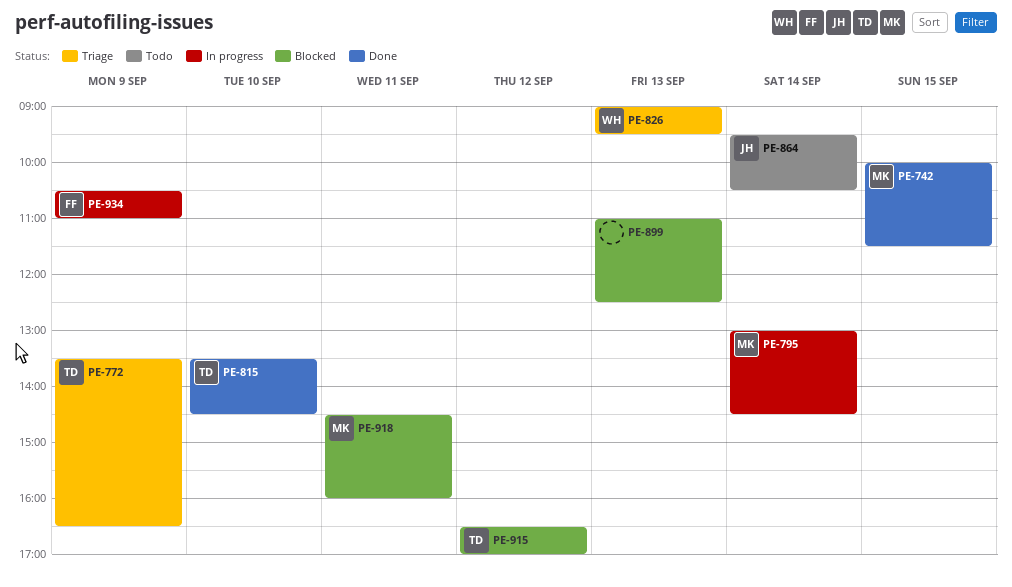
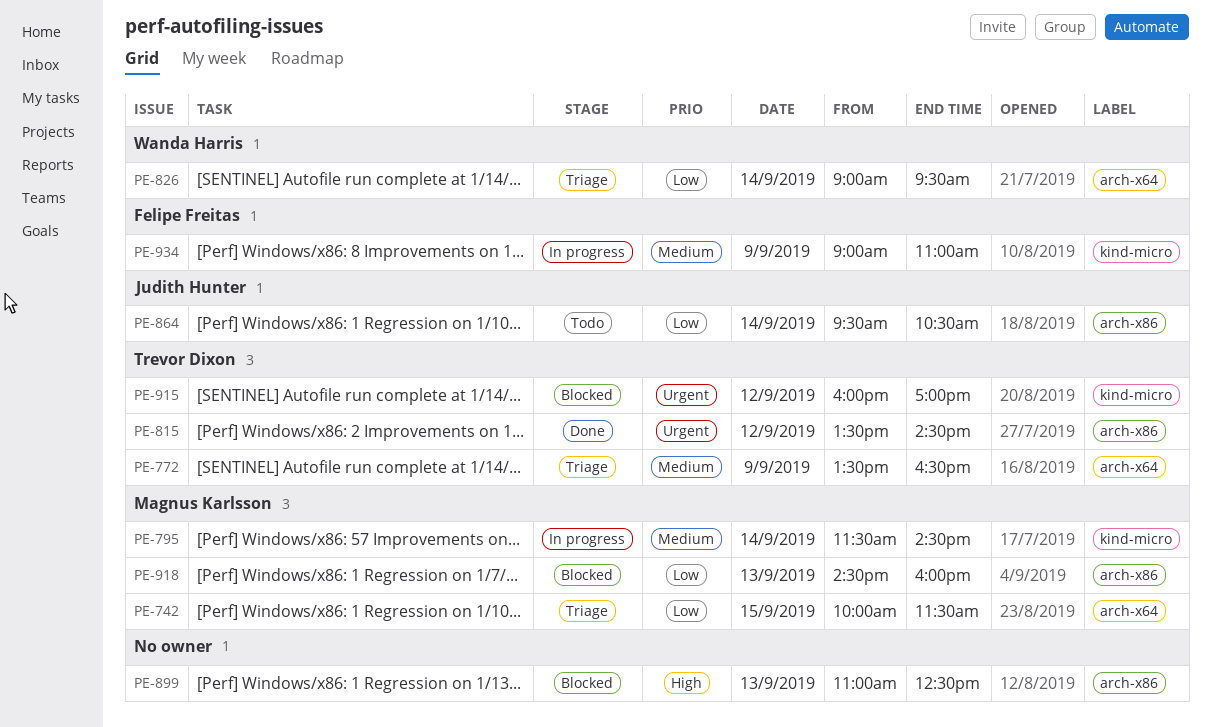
PE-742, status: Done -> Triage
PE-795, begins: 13:00 -> 11:30
PE-815, day: Sep 10 -> Sep 12
PE-826, day: Sep 13 -> Sep 14
PE-915, begins: 16:30 -> 16:00
PE-918, day: Sep 11 -> Sep 13
PE-934, begins: 10:30 -> 09:00

